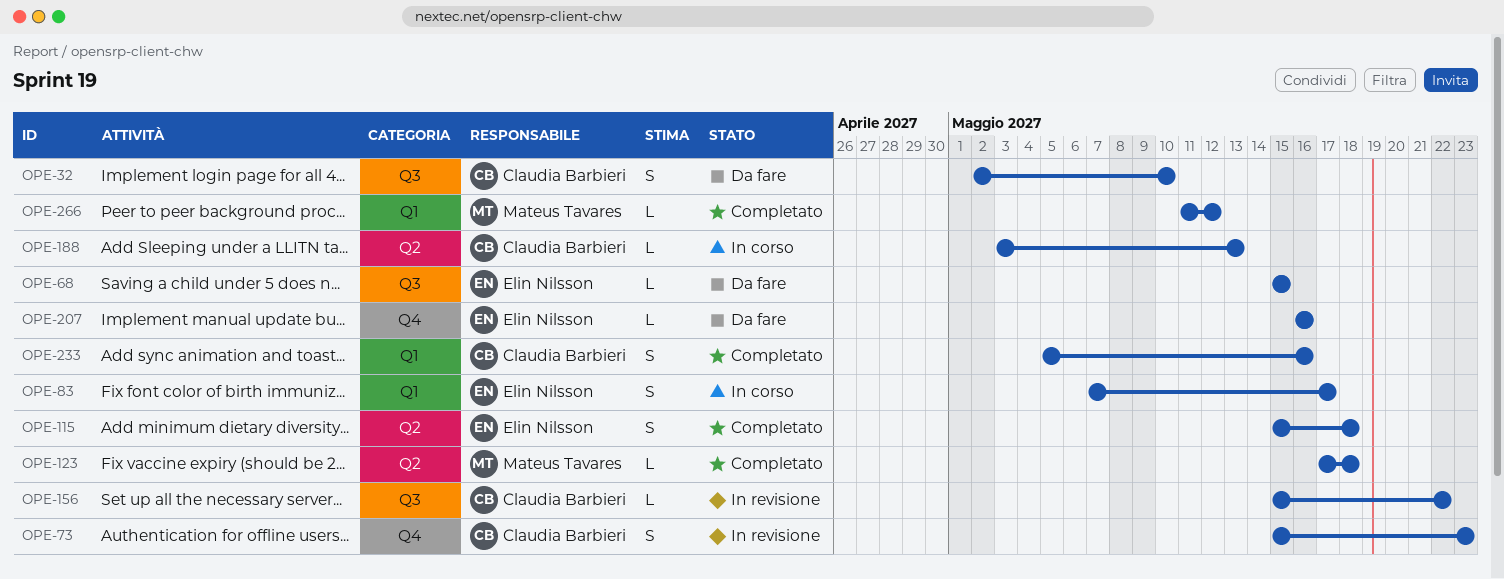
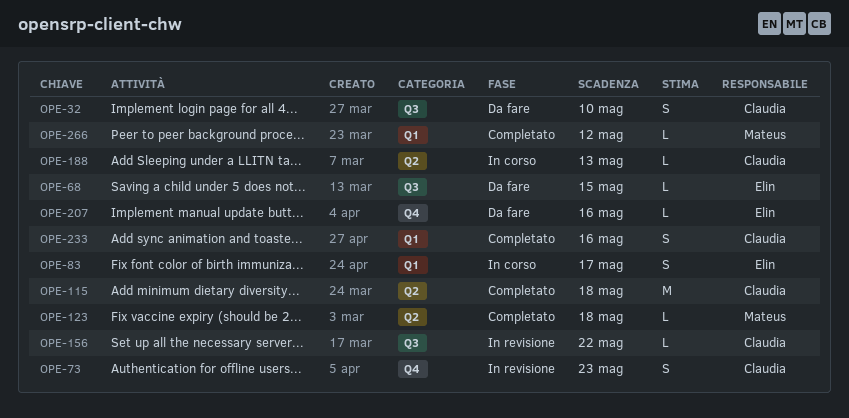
OPE-115, owner: Elin Nilsson -> Claudia Barbieri
OPE-115, estimate: S -> M

